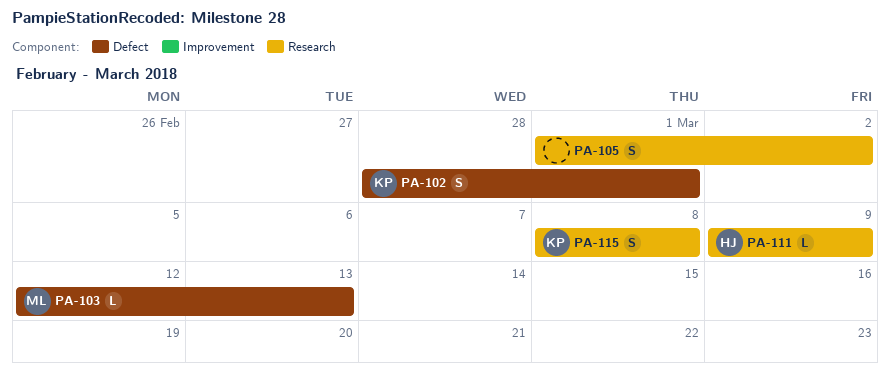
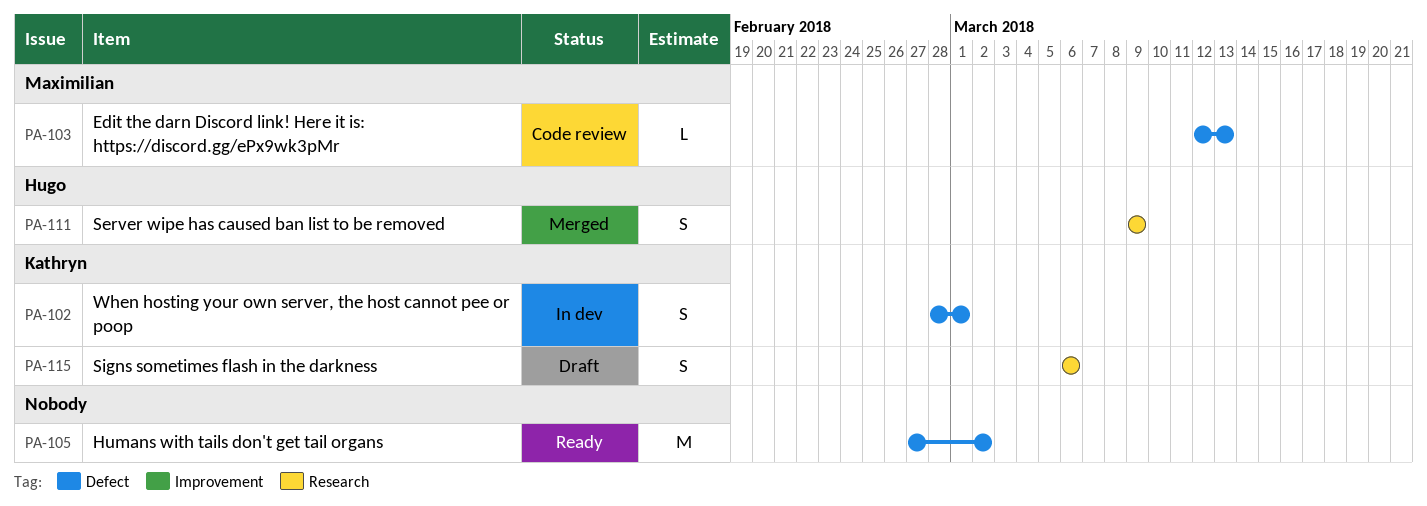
PA-105, label: Research -> Defect
PA-105, estimate: S -> M
PA-105, start: Mar 1 -> Feb 27
PA-111, estimate: L -> S
PA-115, start: Mar 8 -> Mar 6
PA-115, due: Mar 8 -> Mar 6

